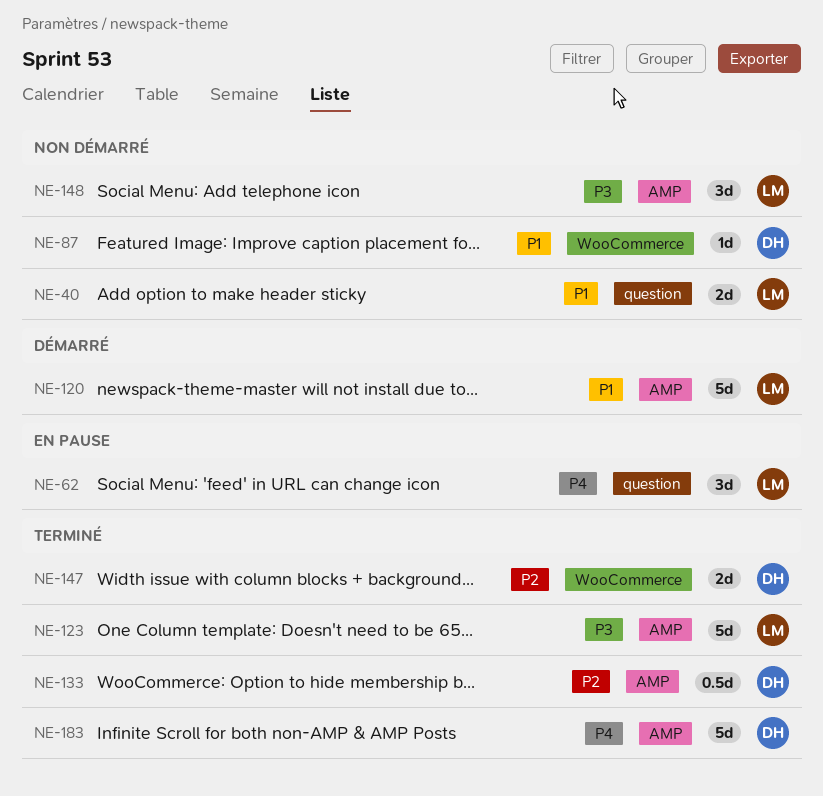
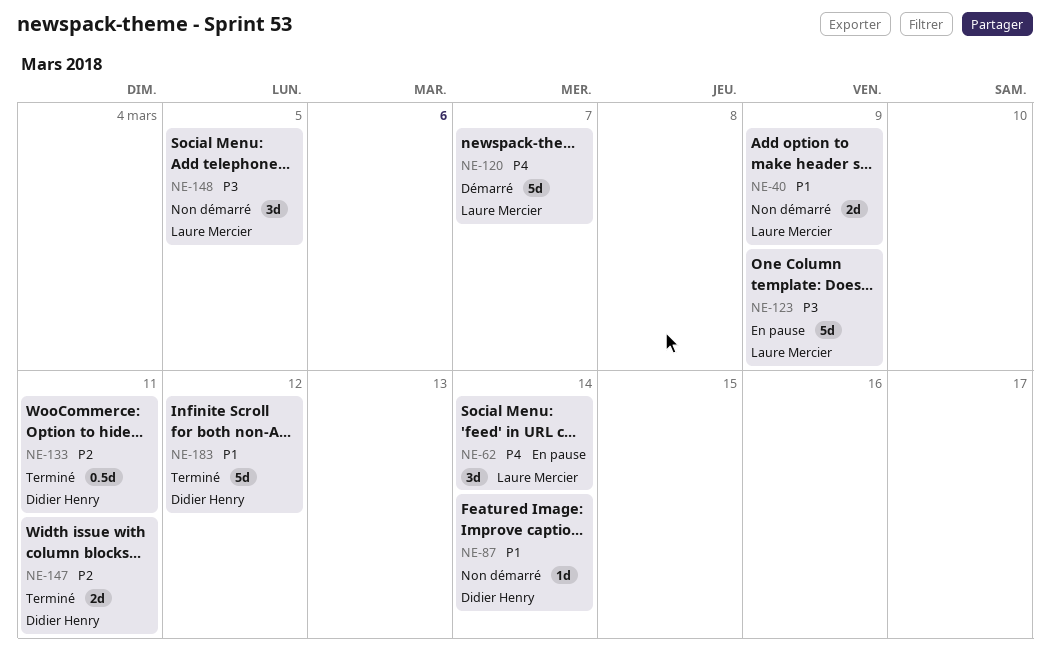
NE-120, priority: P1 -> P4
NE-123, status: Terminé -> En pause
NE-183, priority: P4 -> P1

